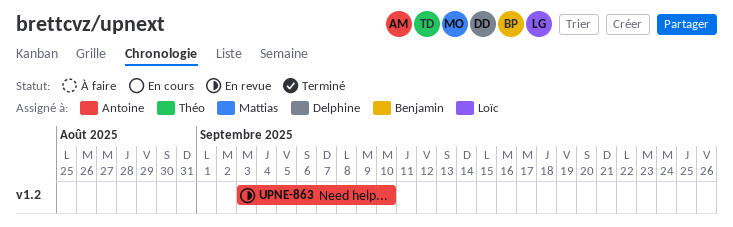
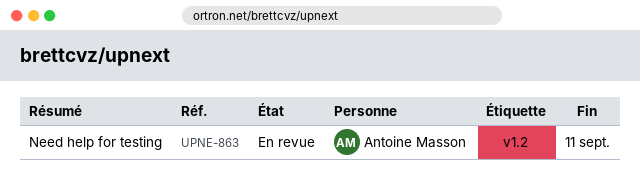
UPNE-863, due: Sep 10 -> Sep 11

